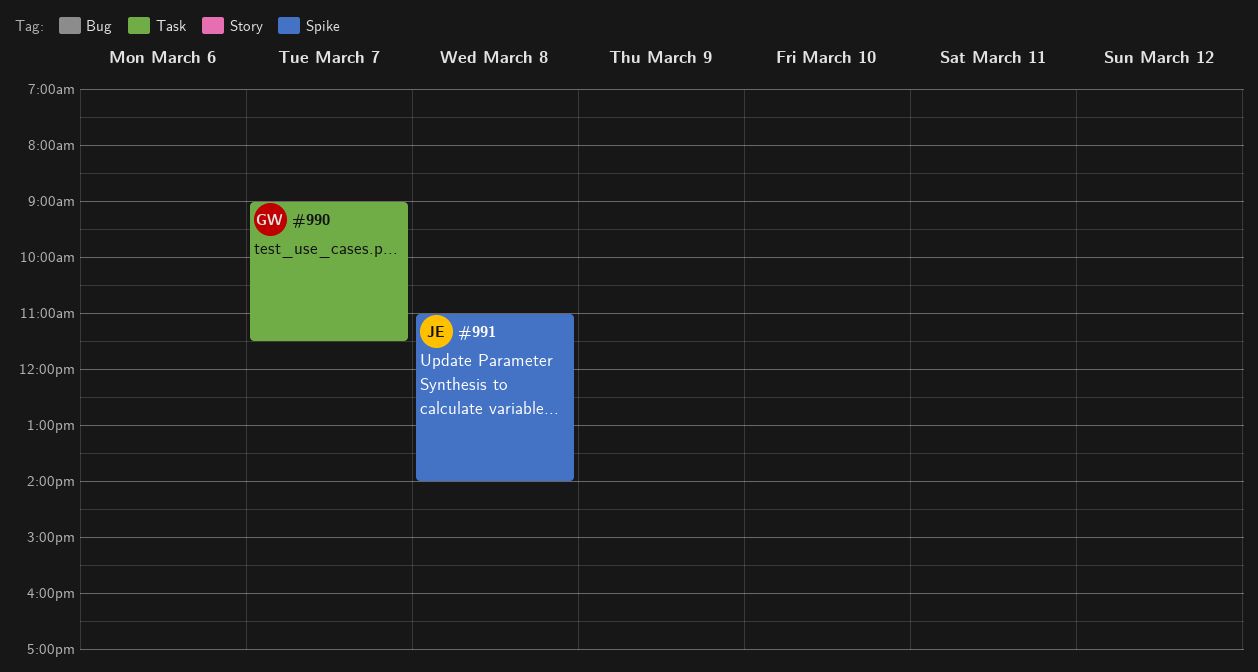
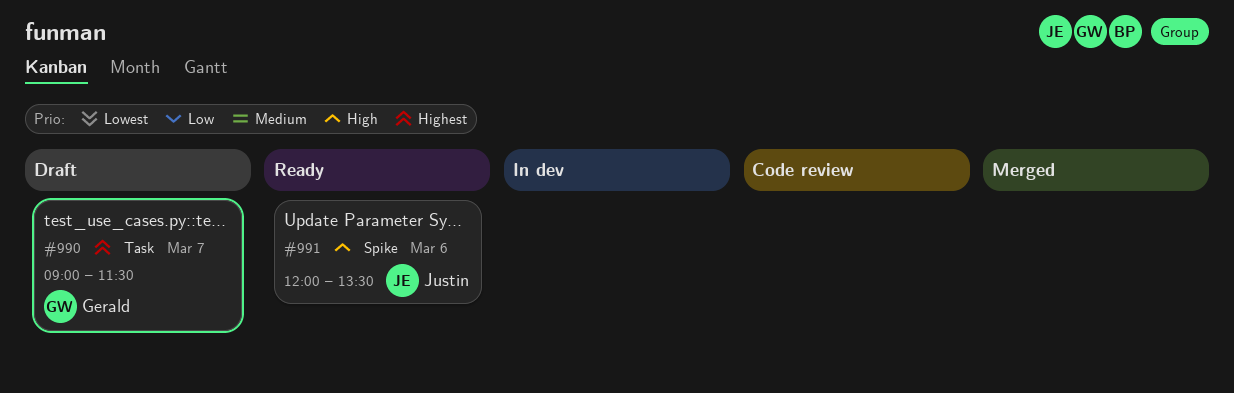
#991, day: Mar 8 -> Mar 6
#991, begins: 11:00 -> 12:00
#991, ends: 14:00 -> 13:30

